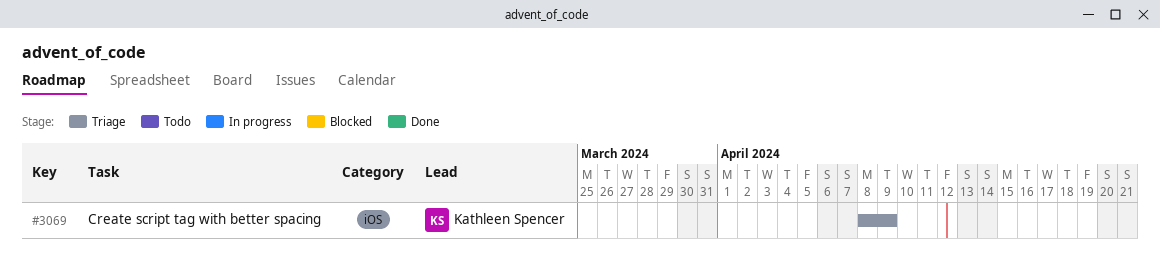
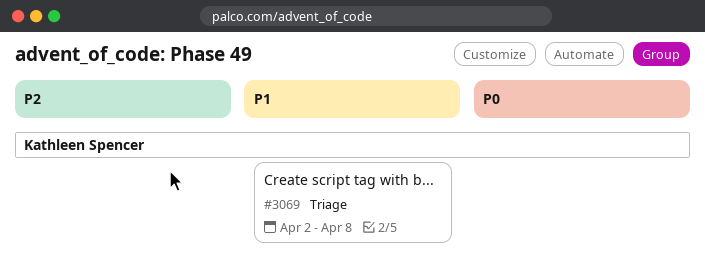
#3069, start: Apr 8 -> Apr 2
#3069, due: Apr 9 -> Apr 8

